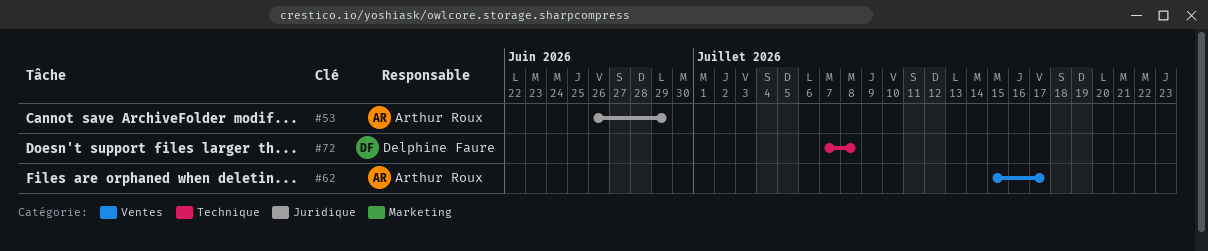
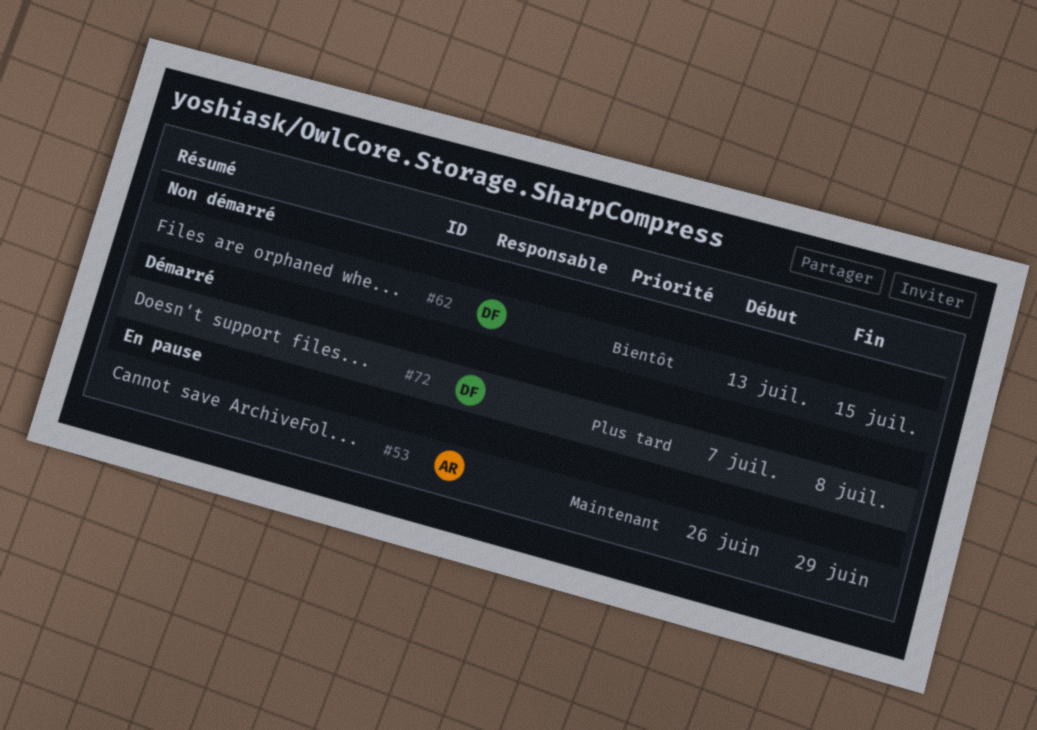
#62, owner: Arthur Roux -> Delphine Faure
#62, start: Jul 15 -> Jul 13
#62, due: Jul 17 -> Jul 15

